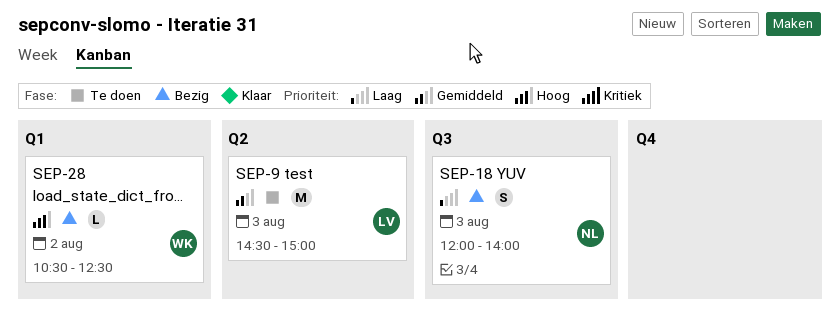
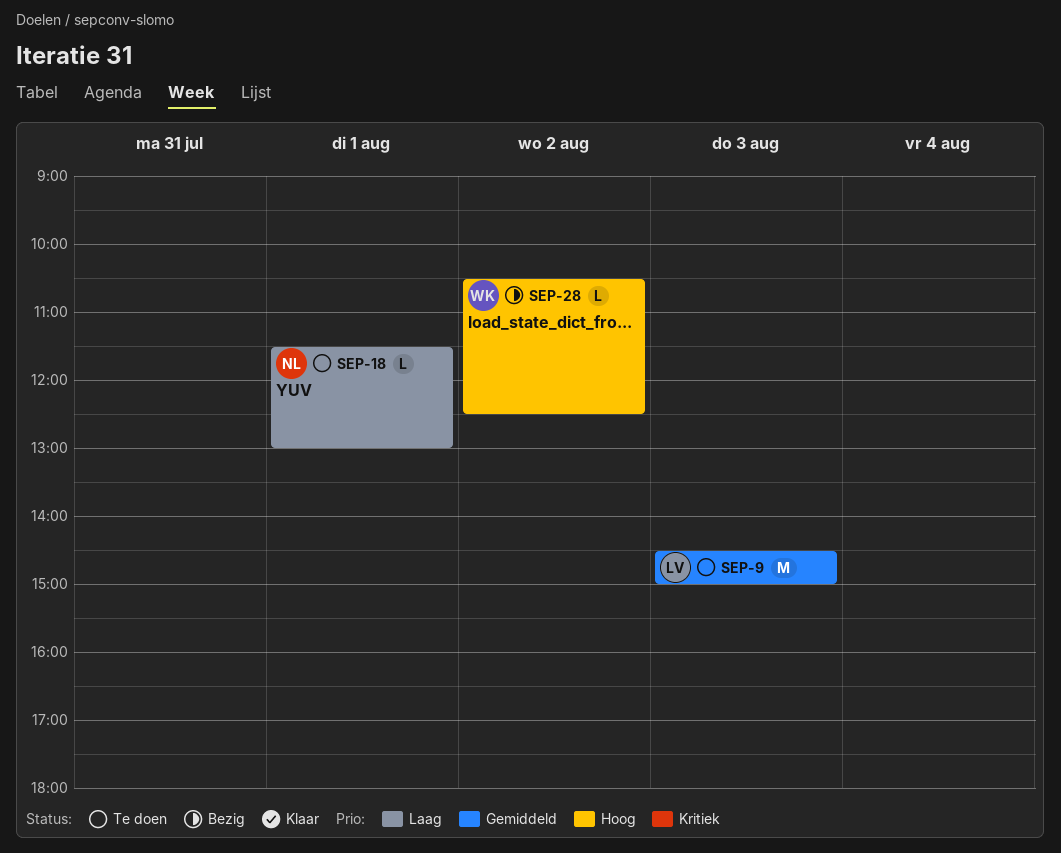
SEP-18, status: Bezig -> Te doen
SEP-18, estimate: S -> L
SEP-18, day: Aug 3 -> Aug 1
SEP-18, begins: 12:00 -> 11:30
SEP-18, ends: 14:00 -> 13:00

